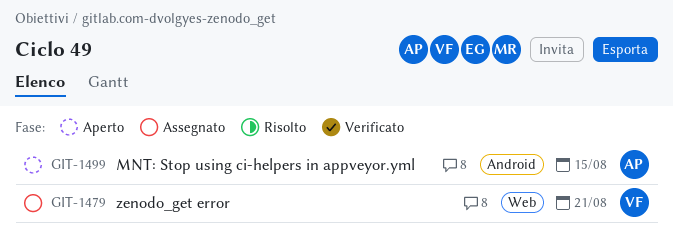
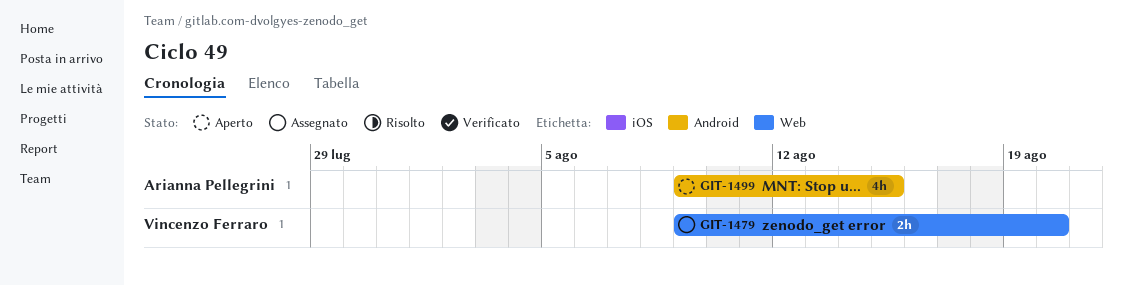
GIT-1479, due: Aug 21 -> Aug 20

